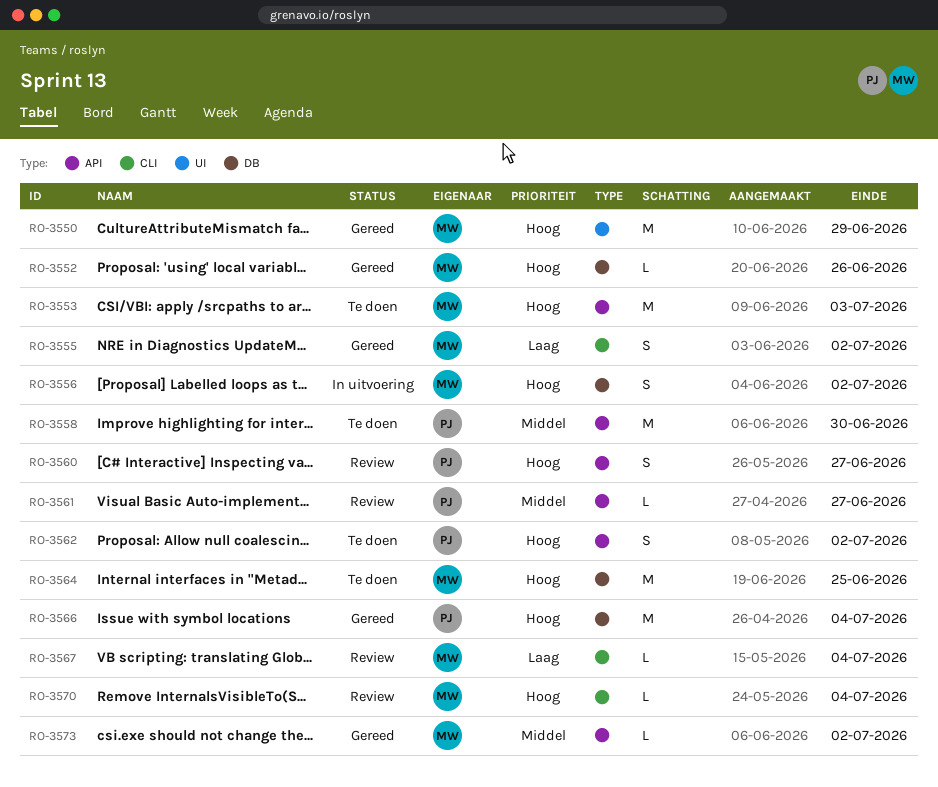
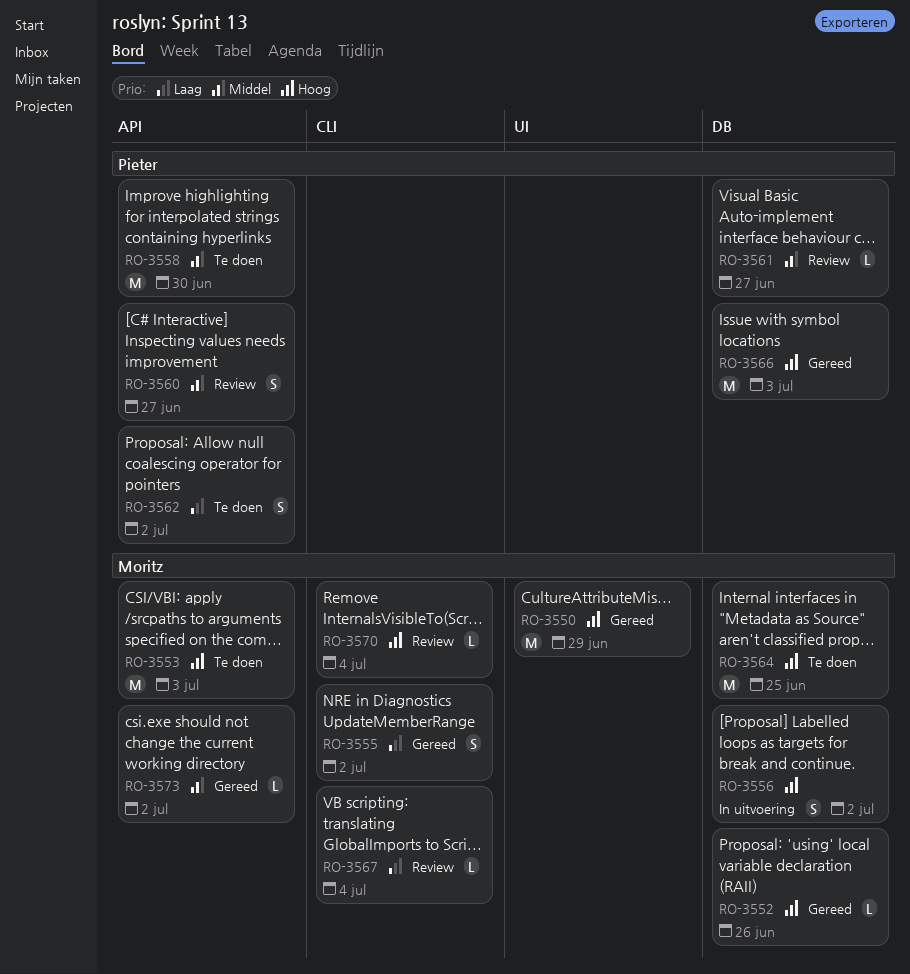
RO-3560, priority: Hoog -> Middel
RO-3561, label: API -> DB
RO-3562, priority: Hoog -> Laag
RO-3566, due: Jul 4 -> Jul 3

